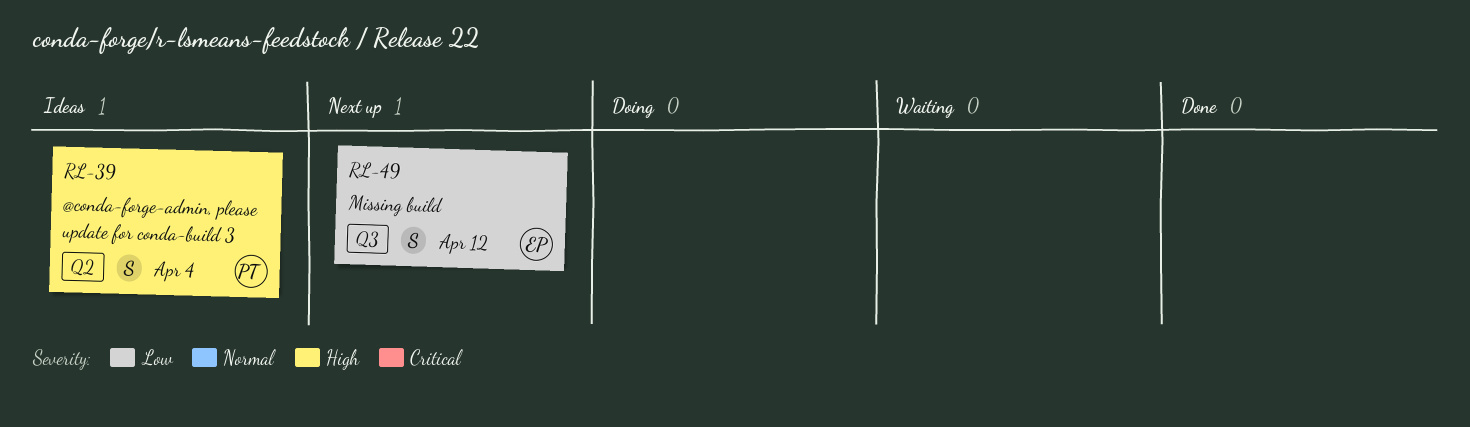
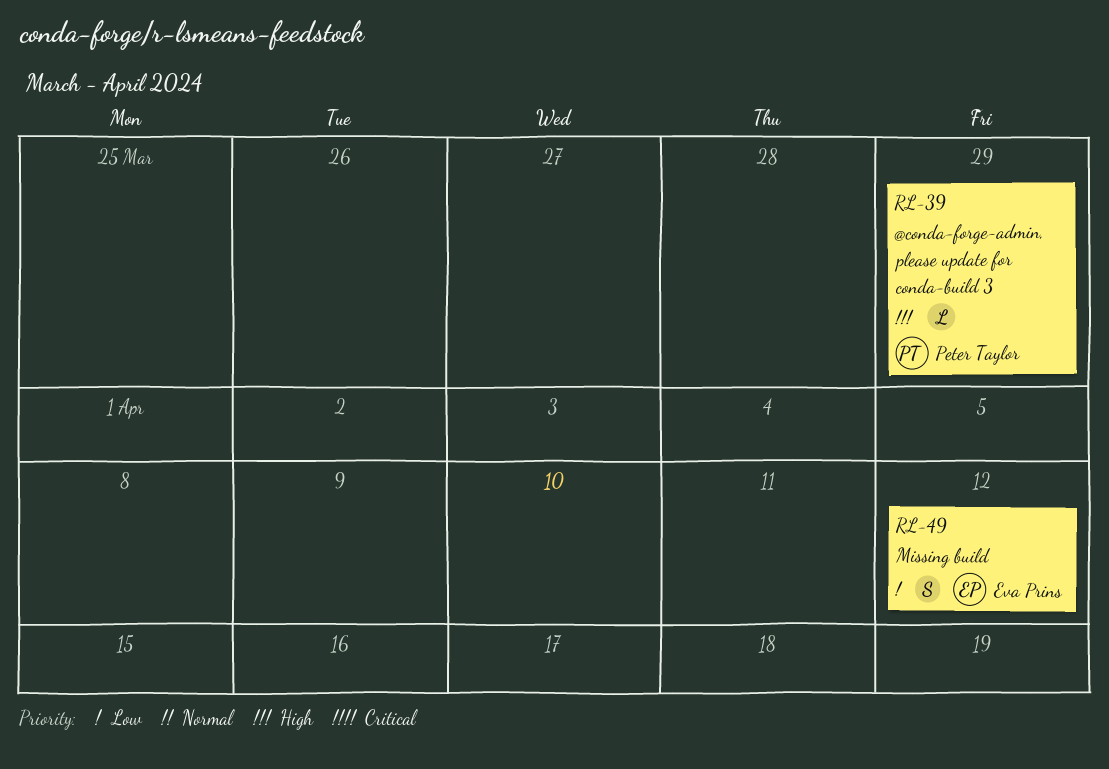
RL-39, estimate: S -> L
RL-39, due: Apr 4 -> Mar 29

